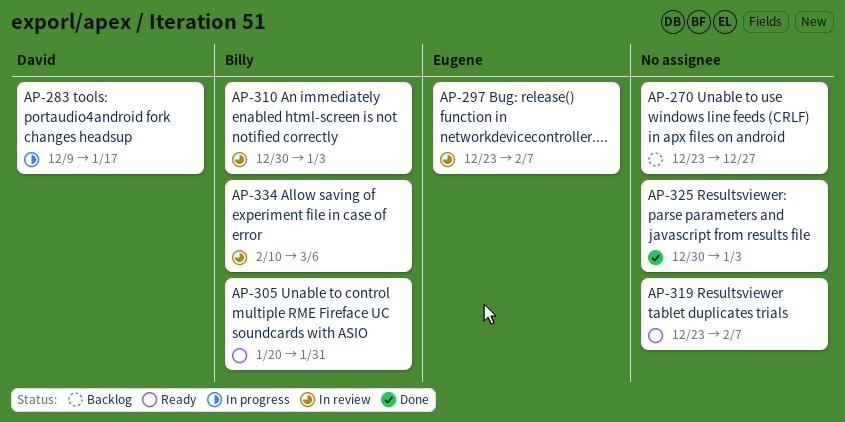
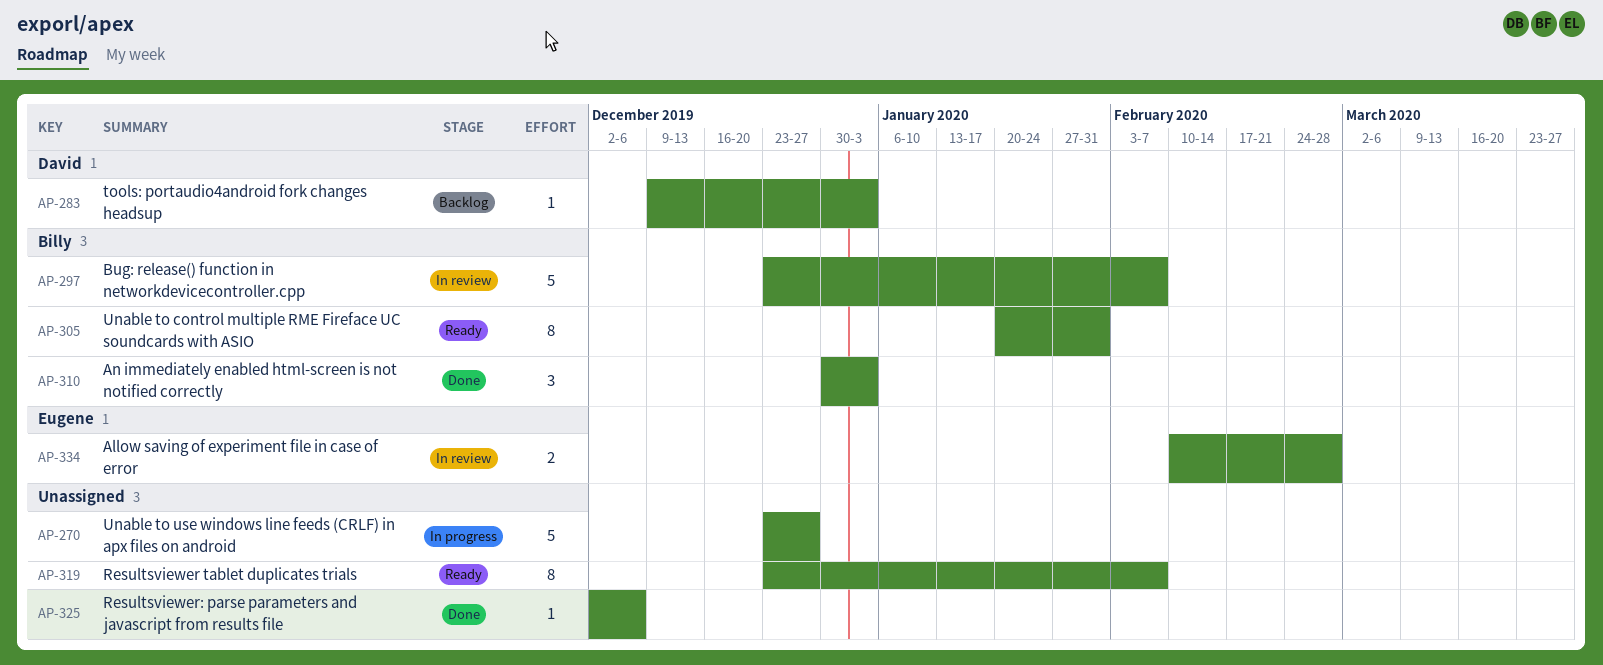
AP-270, status: Backlog -> In progress
AP-283, status: In progress -> Backlog
AP-283, due: Jan 17 -> Jan 3
AP-297, owner: Eugene -> Billy
AP-310, status: In review -> Done
AP-325, start: Dec 30 -> Dec 2
AP-325, due: Jan 3 -> Dec 6
AP-334, owner: Billy -> Eugene
AP-334, due: Mar 6 -> Feb 28

